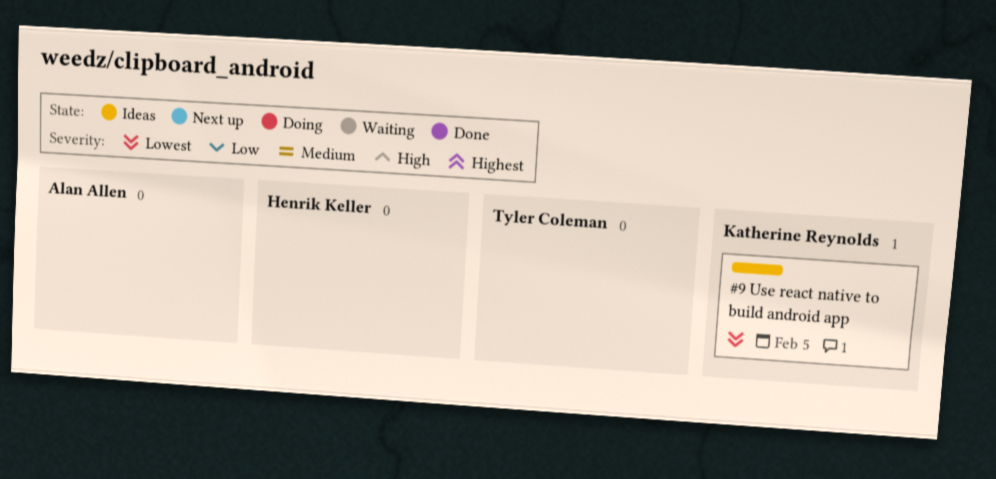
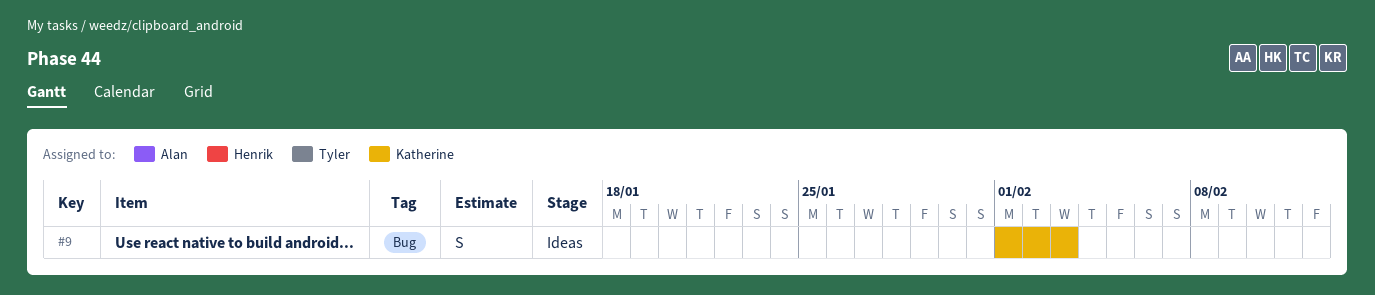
#9, due: Feb 5 -> Feb 3

